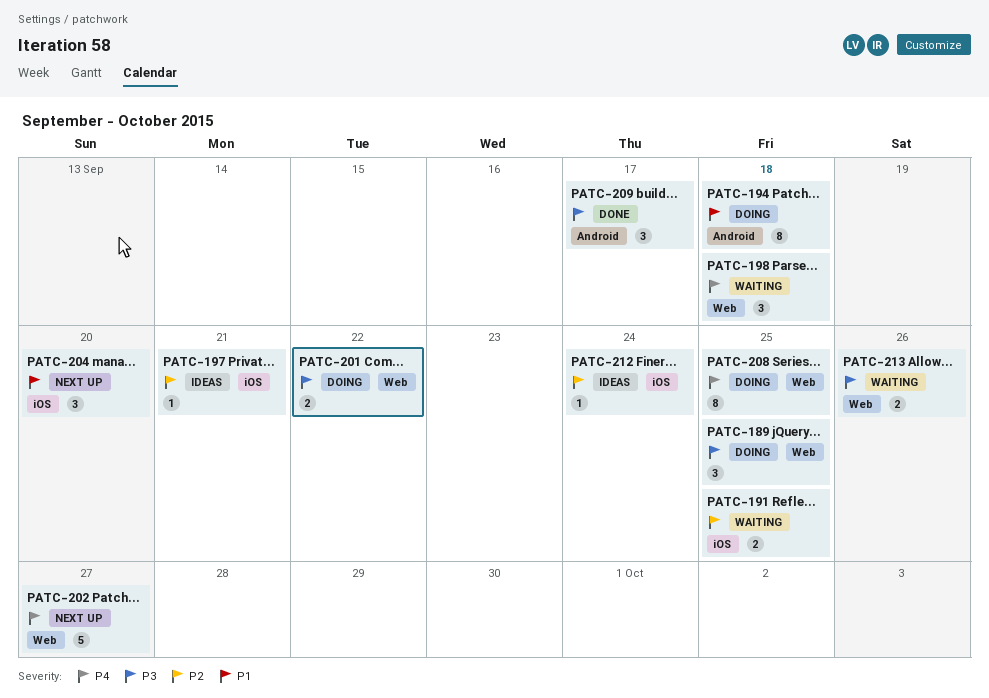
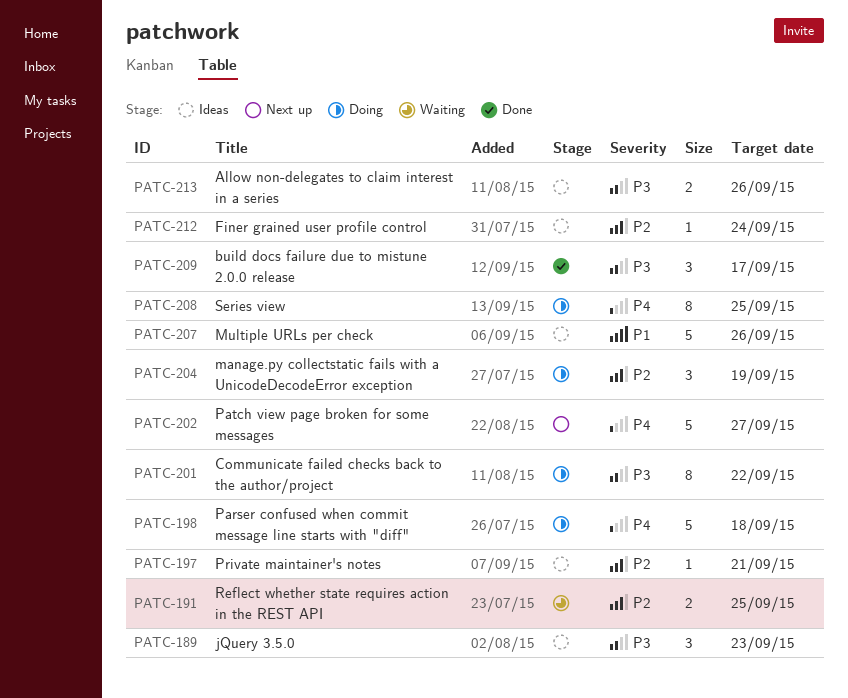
PATC-189, status: Doing -> Ideas
PATC-189, due: Sep 25 -> Sep 23
PATC-194: present -> none
PATC-198, status: Waiting -> Doing
PATC-198, estimate: 3 -> 5
PATC-201, estimate: 2 -> 8
PATC-204, status: Next up -> Doing
PATC-204, priority: P1 -> P2
PATC-204, due: Sep 20 -> Sep 19
PATC-207: none -> present
PATC-213, status: Waiting -> Ideas

